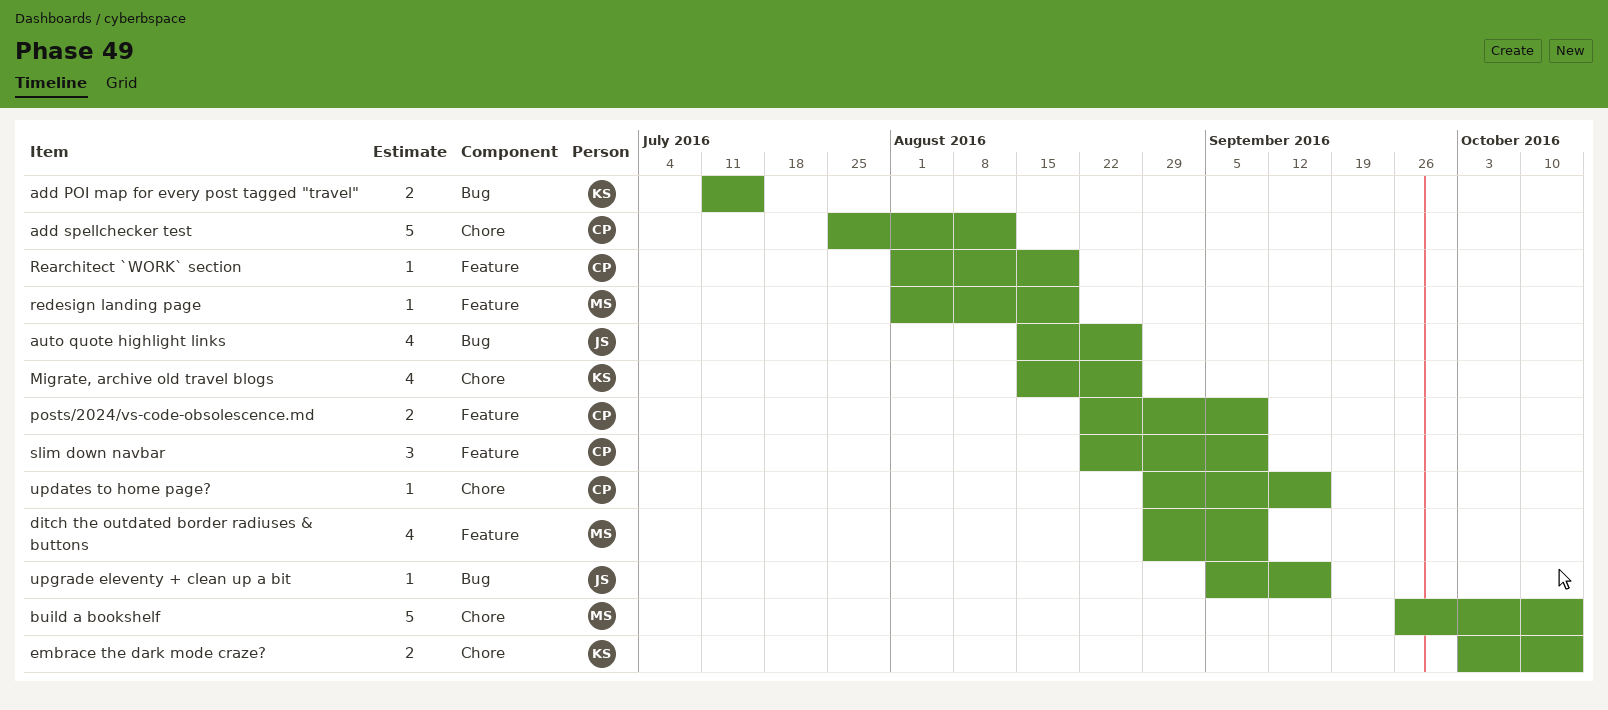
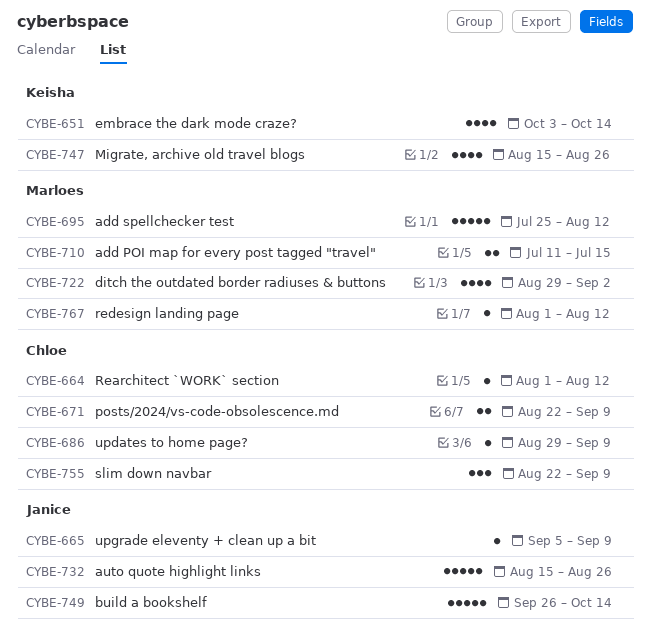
add POI map for every post tagged "travel", owner: Keisha -> Marloes
add spellchecker test, owner: Chloe -> Marloes
auto quote highlight links, estimate: 4 -> 5
build a bookshelf, owner: Marloes -> Janice
ditch the outdated border radiuses & buttons, due: Sep 9 -> Sep 2
embrace the dark mode craze?, estimate: 2 -> 4
Rearchitect `WORK` section, due: Aug 19 -> Aug 12
redesign landing page, due: Aug 19 -> Aug 12
updates to home page?, due: Sep 16 -> Sep 9
upgrade eleventy + clean up a bit, due: Sep 16 -> Sep 9

